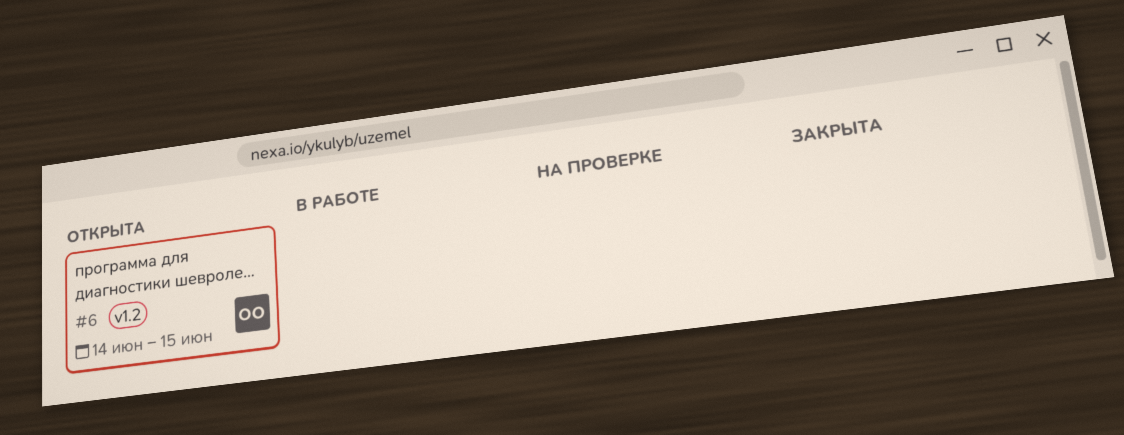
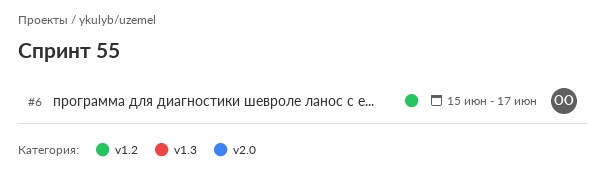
#6, start: Jun 14 -> Jun 15
#6, due: Jun 15 -> Jun 17

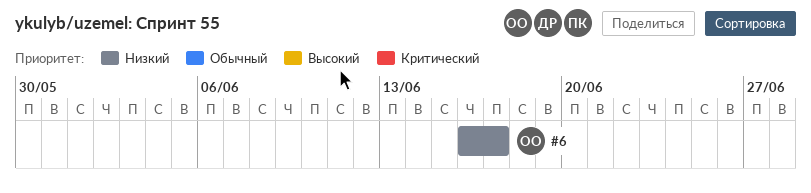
#6, start: Jun 15 -> Jun 16

